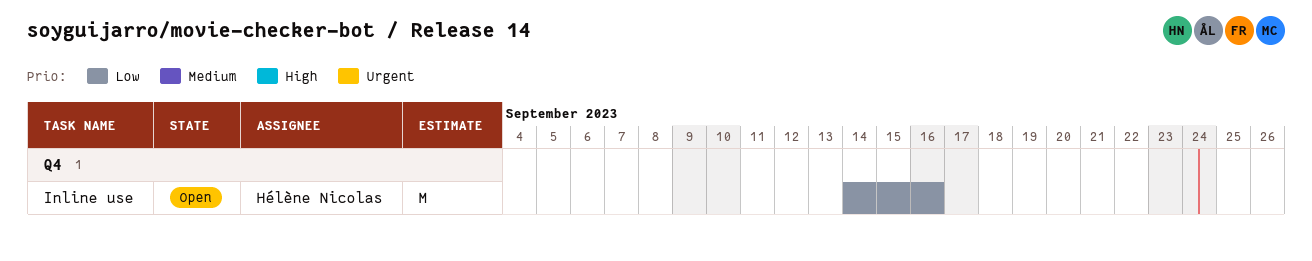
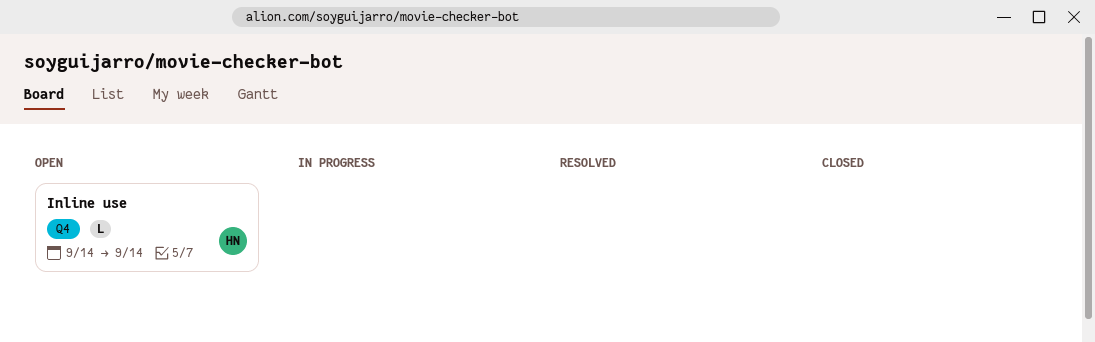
Inline use, estimate: M -> L
Inline use, due: Sep 16 -> Sep 14

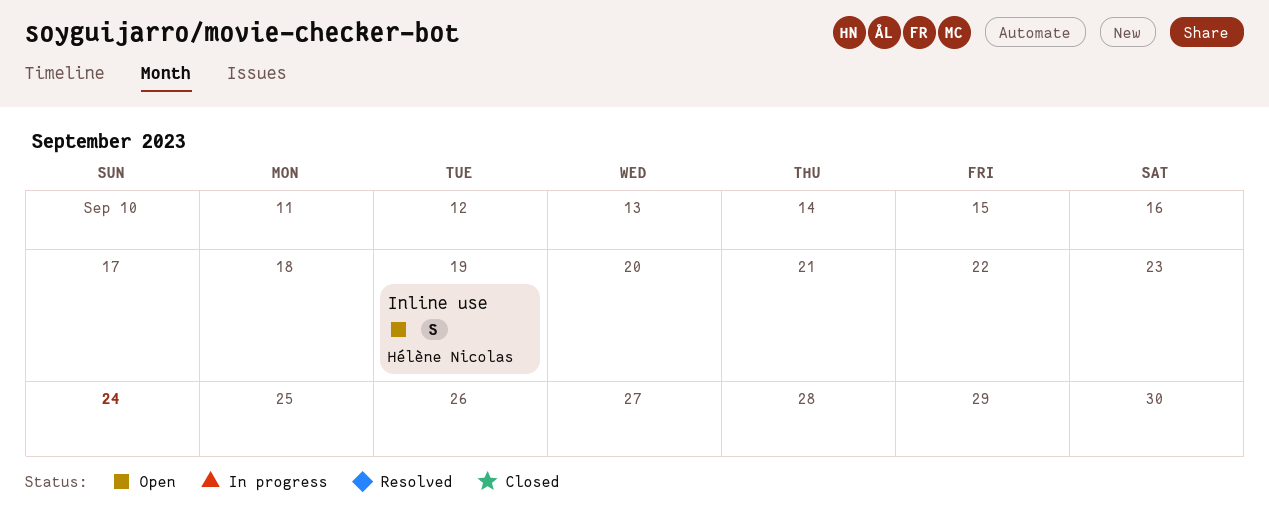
Inline use, estimate: L -> S
Inline use, due: Sep 14 -> Sep 19

